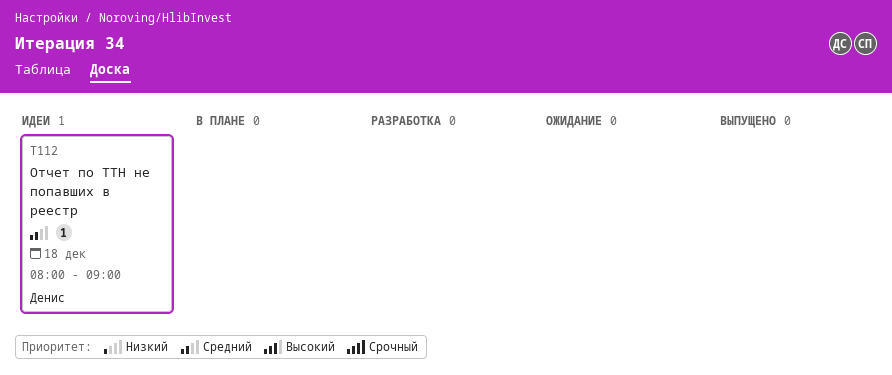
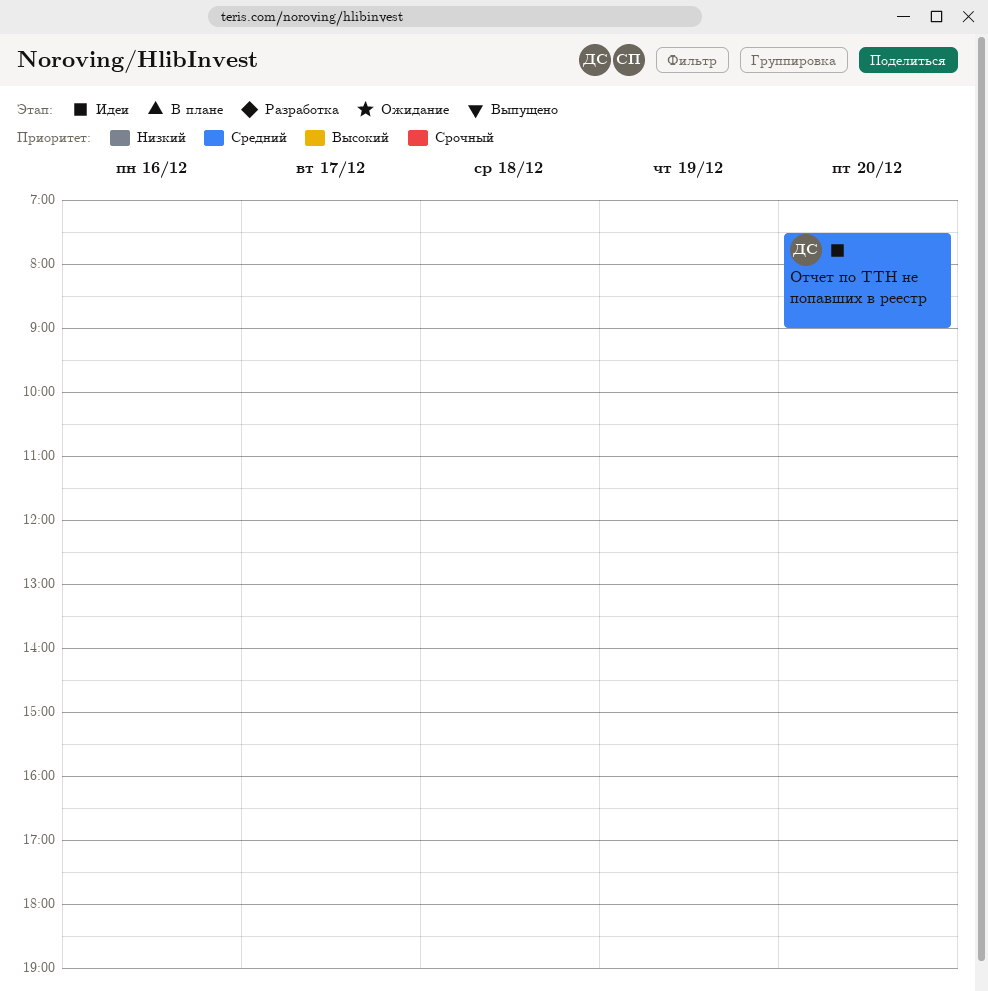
Отчет по ТТН не попавших в реестр, day: Dec 18 -> Dec 20
Отчет по ТТН не попавших в реестр, begins: 08:00 -> 07:30

